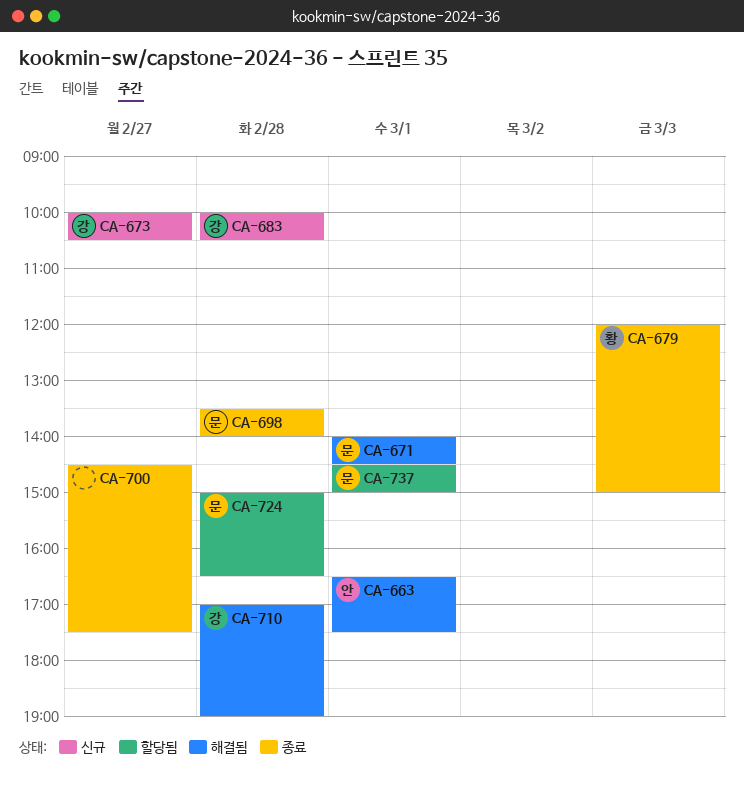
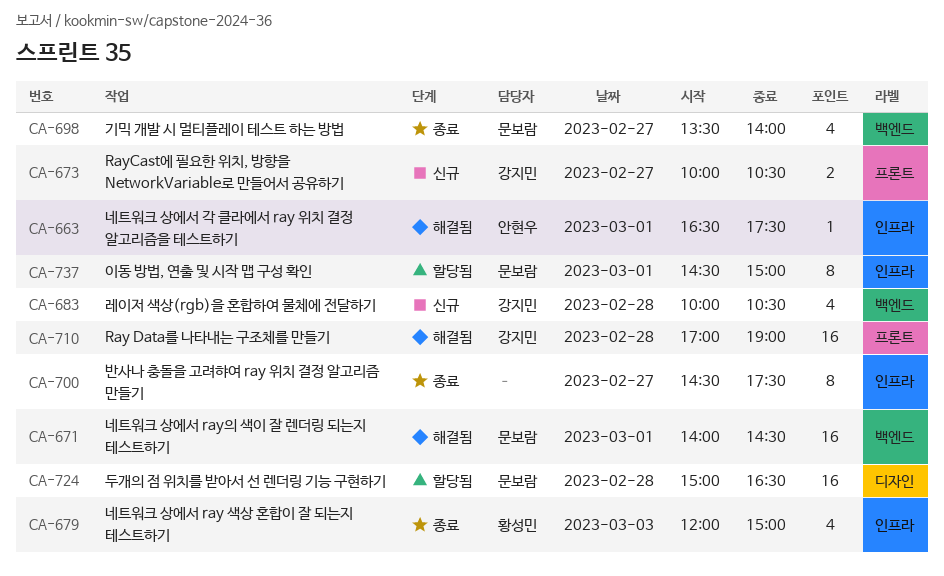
CA-698, day: Feb 28 -> Feb 27

